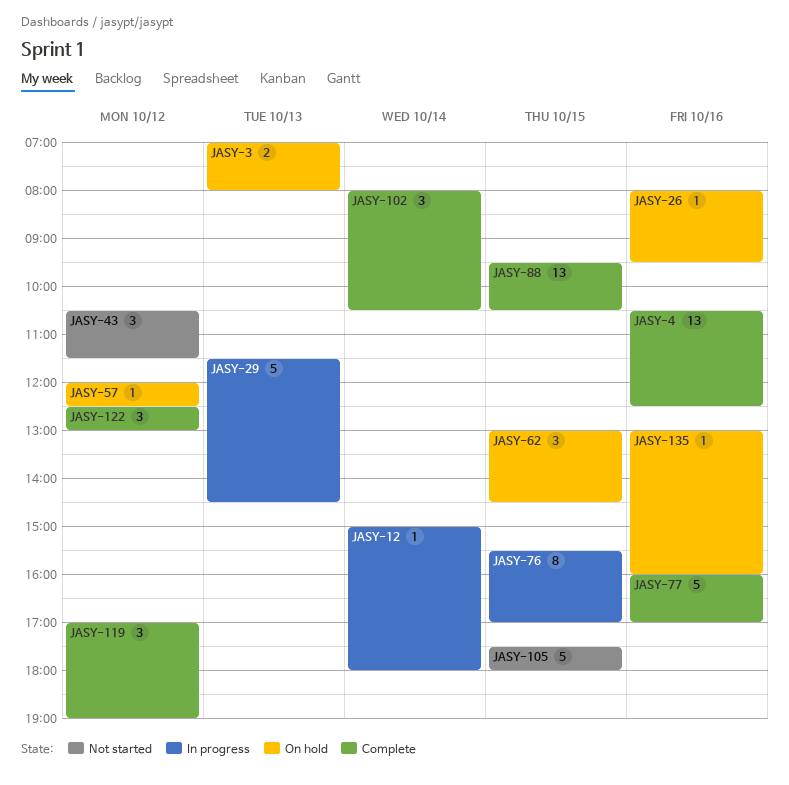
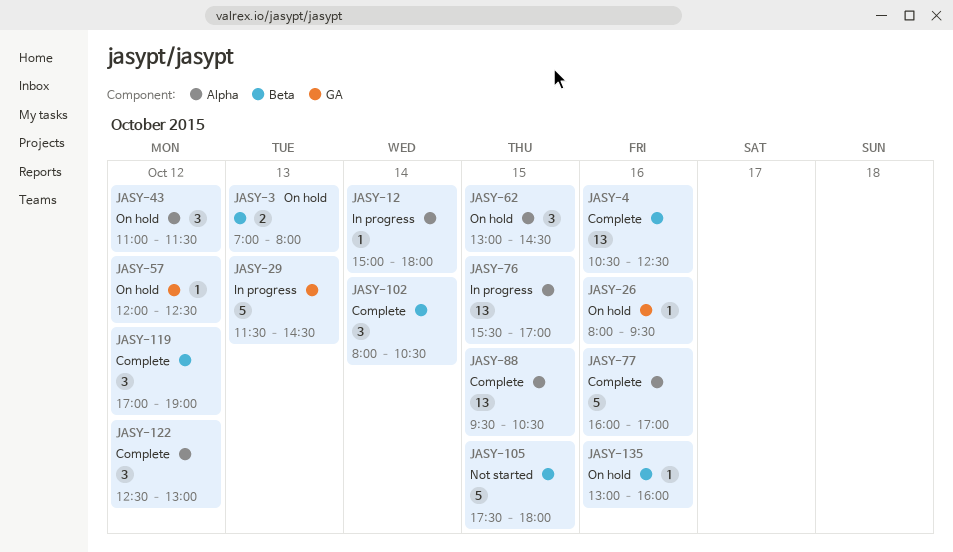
JASY-43, status: Not started -> On hold
JASY-43, begins: 10:30 -> 11:00
JASY-76, estimate: 8 -> 13

